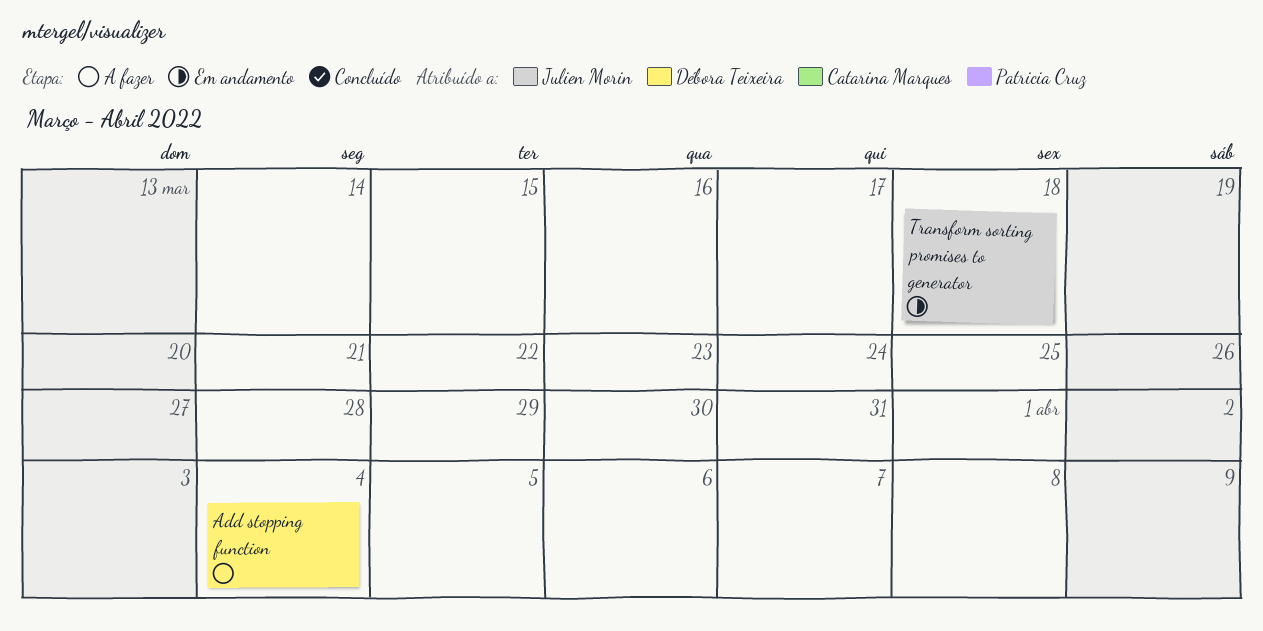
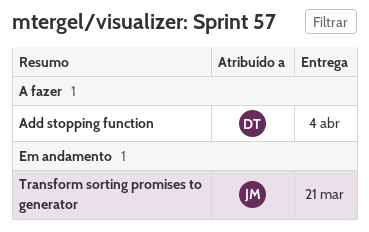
Transform sorting promises to generator, due: Mar 18 -> Mar 21

